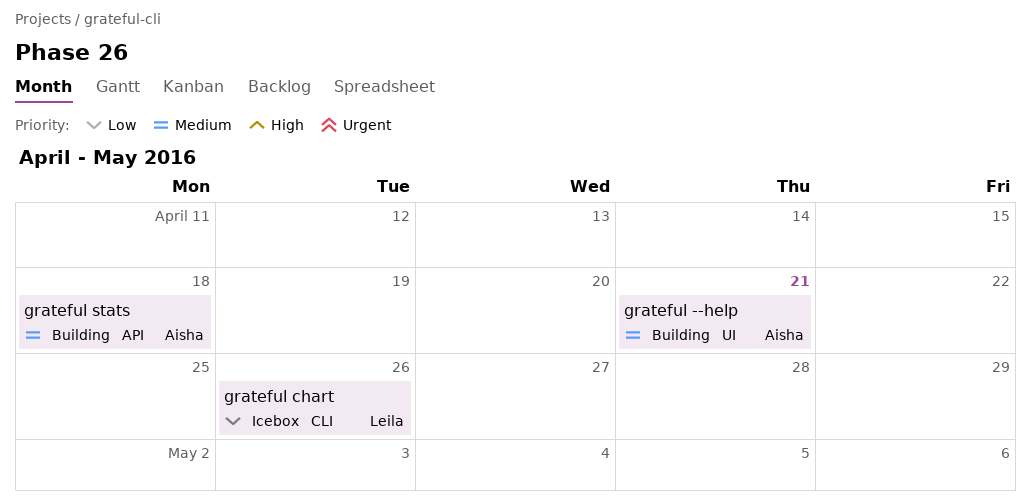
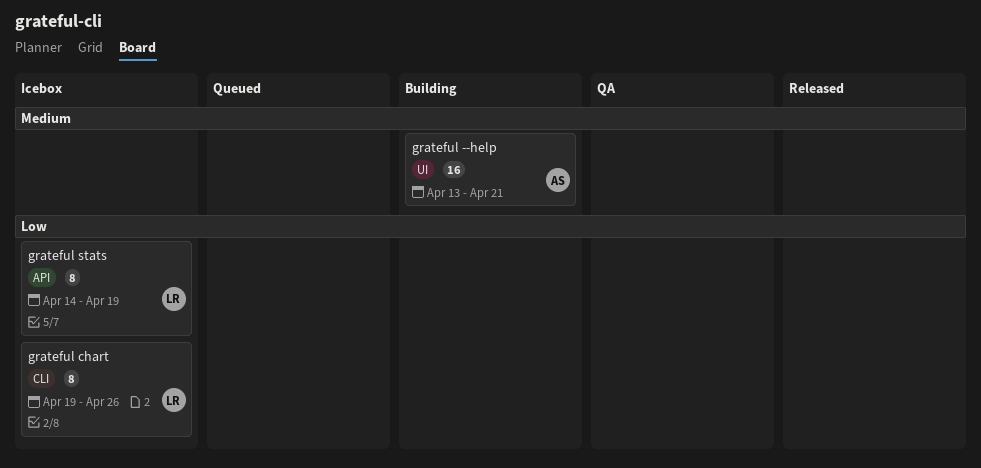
grateful stats, status: Building -> Icebox
grateful stats, owner: Aisha -> Leila
grateful stats, priority: Medium -> Low
grateful stats, due: Apr 18 -> Apr 19

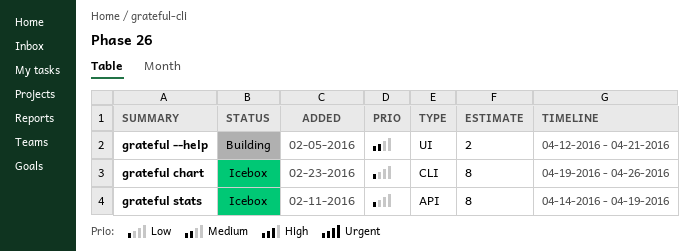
grateful --help, estimate: 16 -> 2
grateful --help, start: Apr 13 -> Apr 12

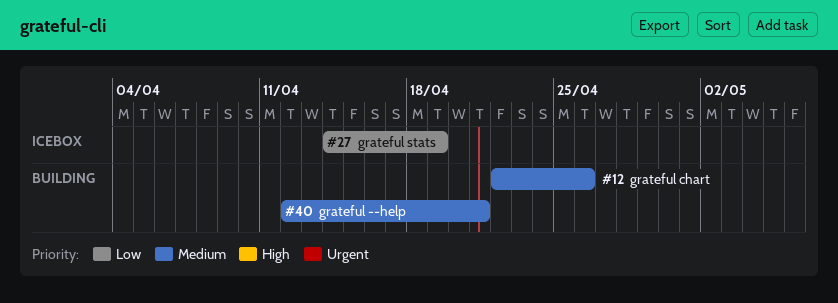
grateful chart, status: Icebox -> Building
grateful chart, priority: Low -> Medium
grateful chart, start: Apr 19 -> Apr 22

